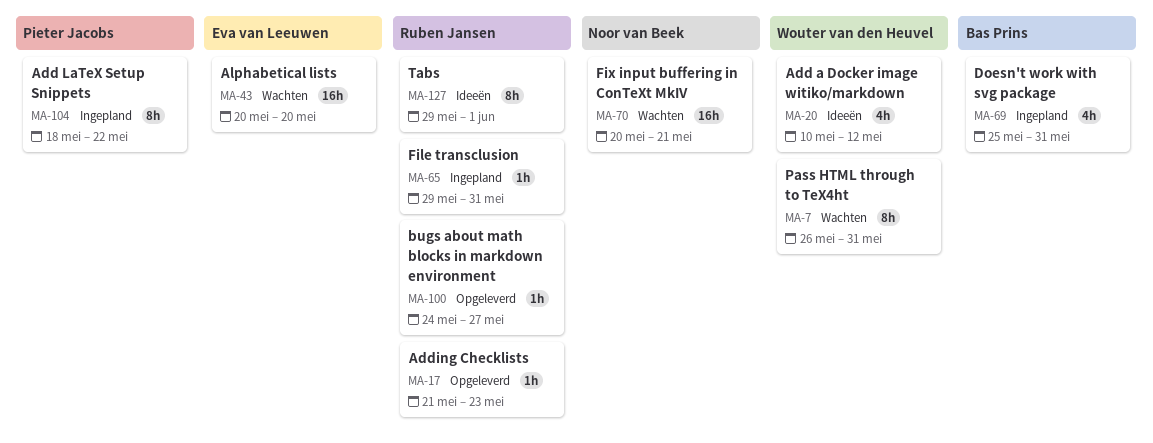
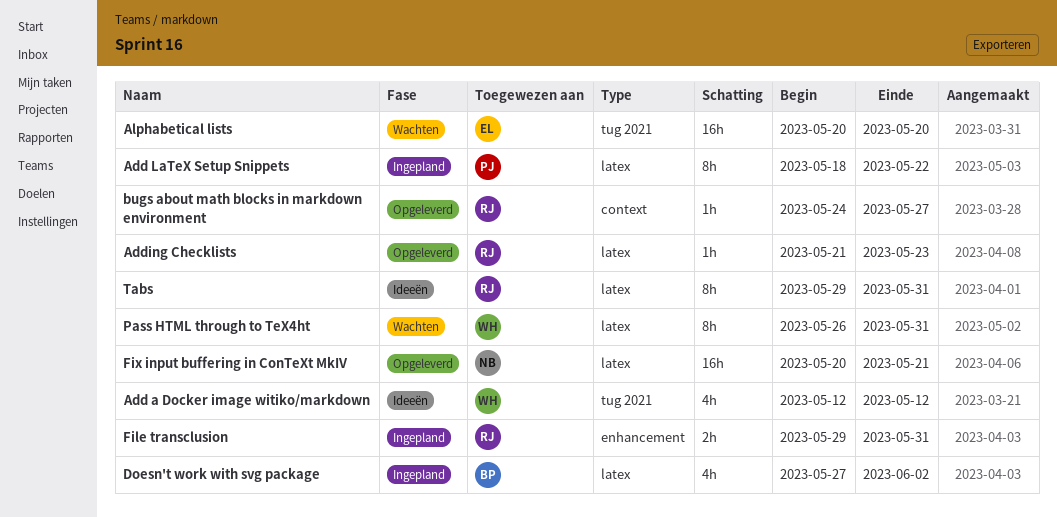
Add a Docker image witiko/markdown, start: May 10 -> May 12
Doesn't work with svg package, start: May 25 -> May 27
Doesn't work with svg package, due: May 31 -> Jun 2
File transclusion, estimate: 1h -> 2h
Fix input buffering in ConTeXt MkIV, status: Wachten -> Opgeleverd
Tabs, due: Jun 1 -> May 31

